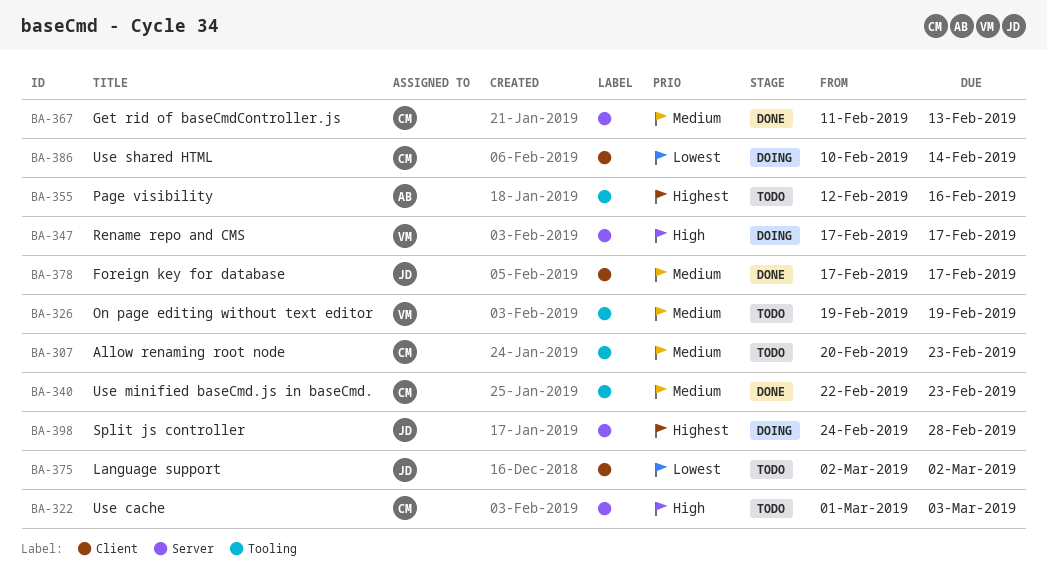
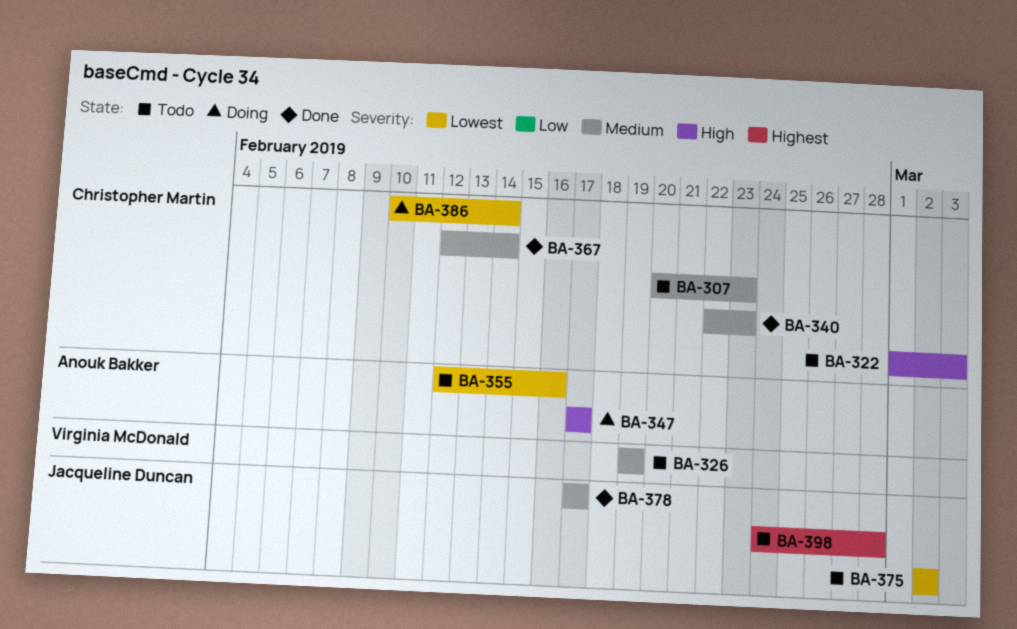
BA-347, owner: Virginia McDonald -> Anouk Bakker
BA-355, priority: Highest -> Lowest
BA-367, start: Feb 11 -> Feb 12
BA-367, due: Feb 13 -> Feb 14
BA-398, status: Doing -> Todo

